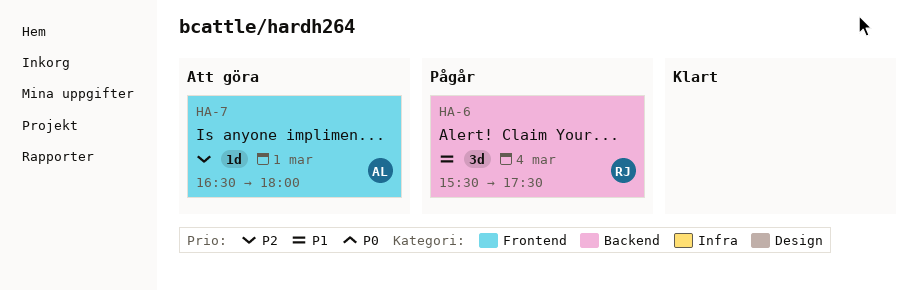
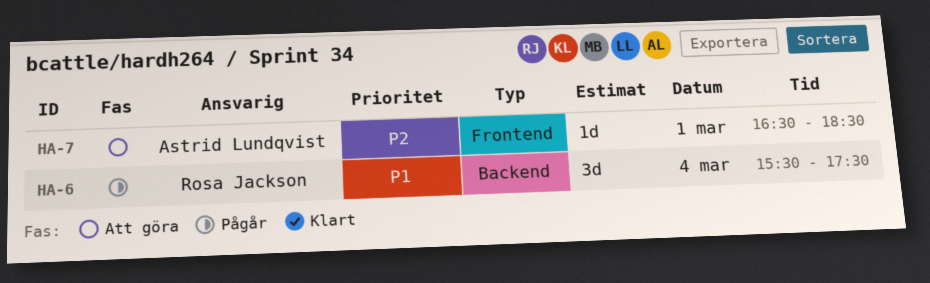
HA-7, ends: 18:00 -> 18:30

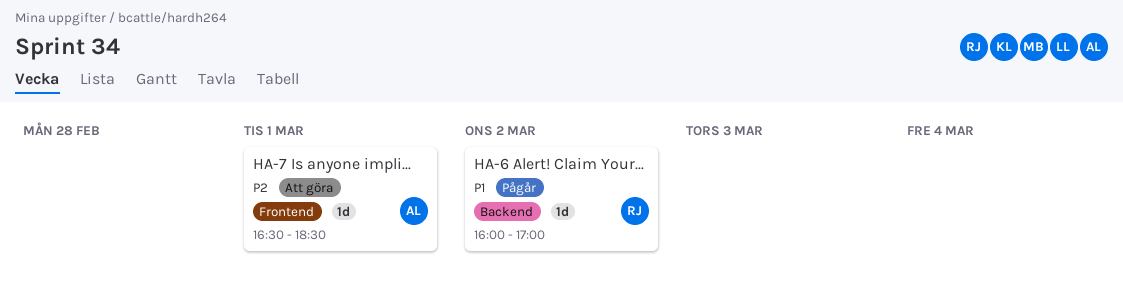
HA-6, estimate: 3d -> 1d
HA-6, day: Mar 4 -> Mar 2
HA-6, begins: 15:30 -> 16:00
HA-6, ends: 17:30 -> 17:00

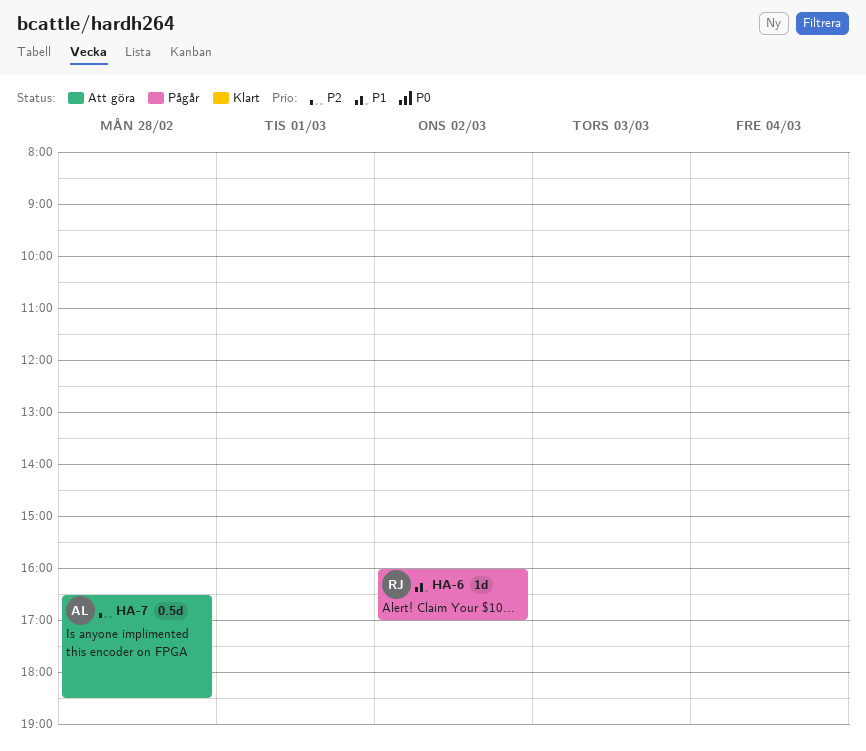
HA-7, estimate: 1d -> 0.5d
HA-7, day: Mar 1 -> Feb 28

